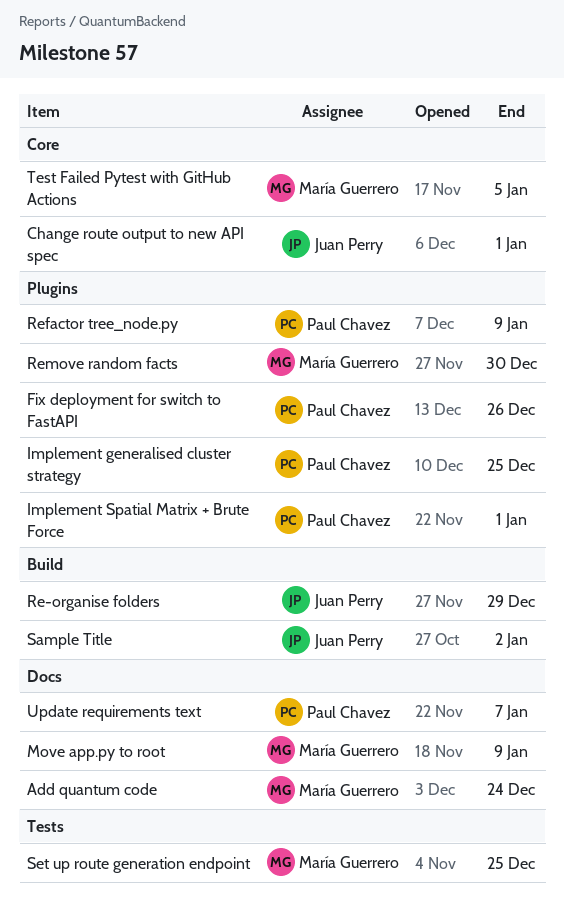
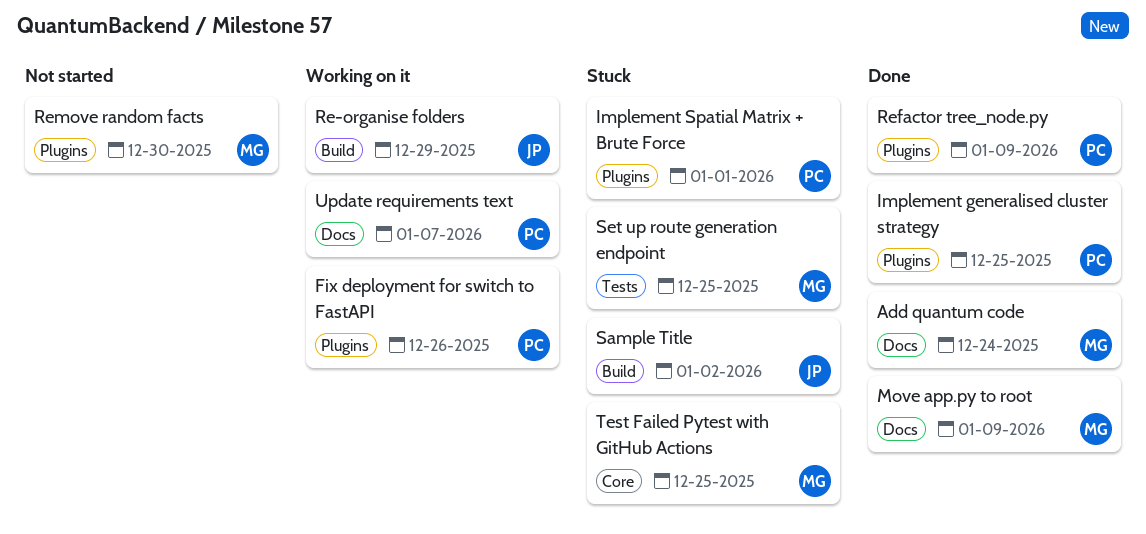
Change route output to new API spec: present -> none
Test Failed Pytest with GitHub Actions, due: Jan 5 -> Dec 25

